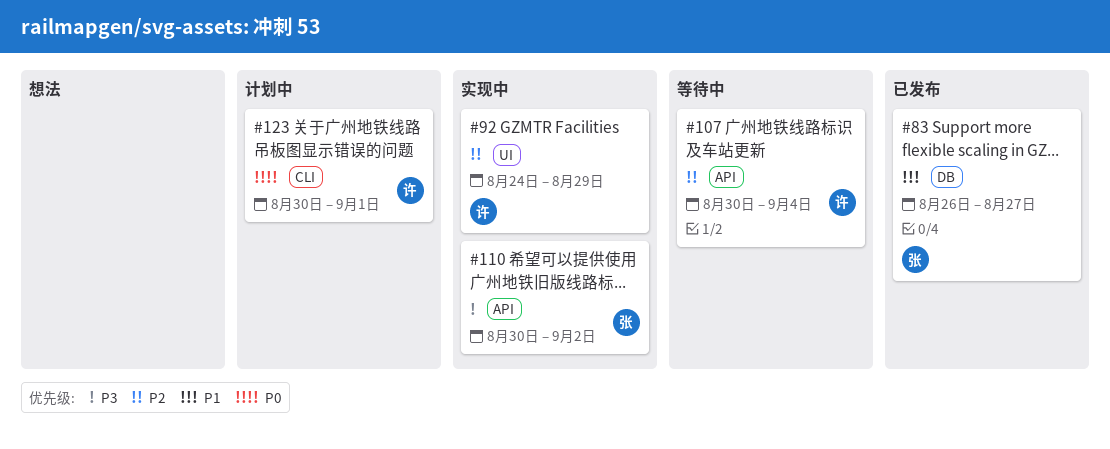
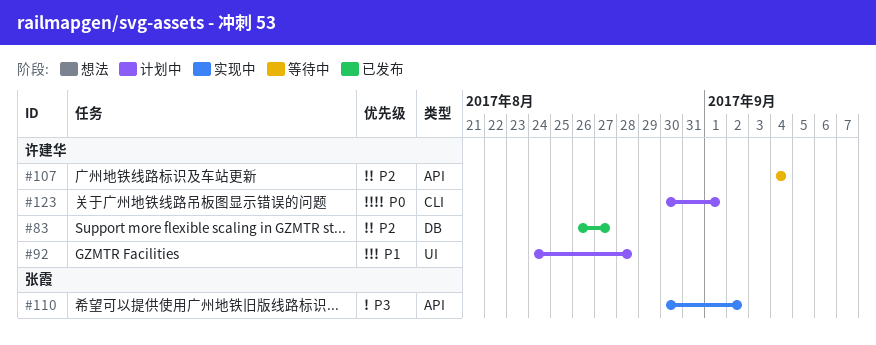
#83, owner: 张霞 -> 许建华
#83, priority: P1 -> P2
#92, status: 实现中 -> 计划中
#92, priority: P2 -> P1
#92, due: Aug 29 -> Aug 28
#107, start: Aug 30 -> Sep 4

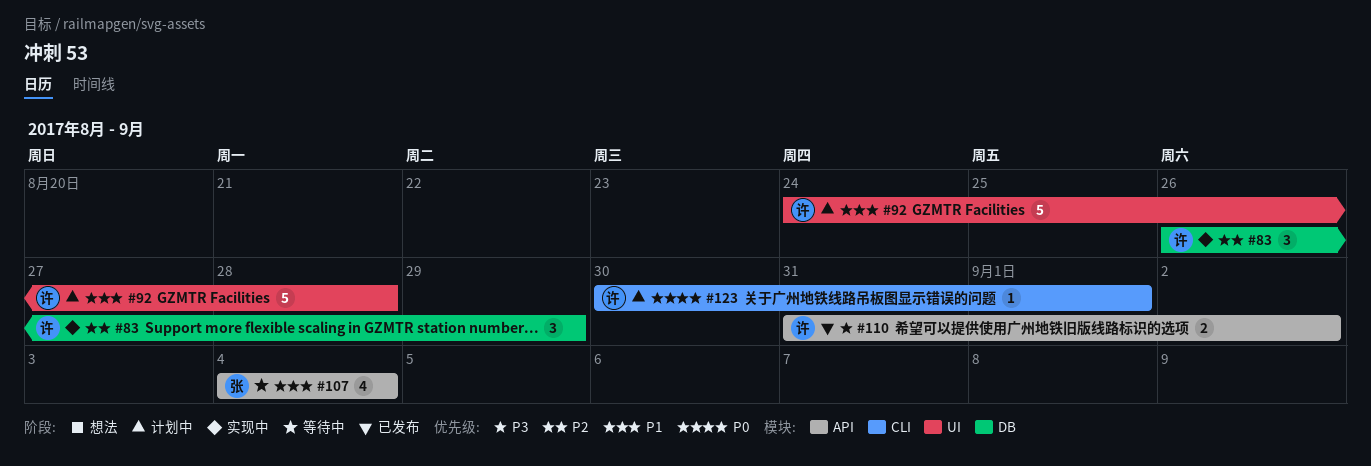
#83, status: 已发布 -> 实现中
#83, due: Aug 27 -> Aug 29
#107, owner: 许建华 -> 张霞
#107, priority: P2 -> P1
#110, status: 实现中 -> 已发布
#110, owner: 张霞 -> 许建华
#110, start: Aug 30 -> Aug 31

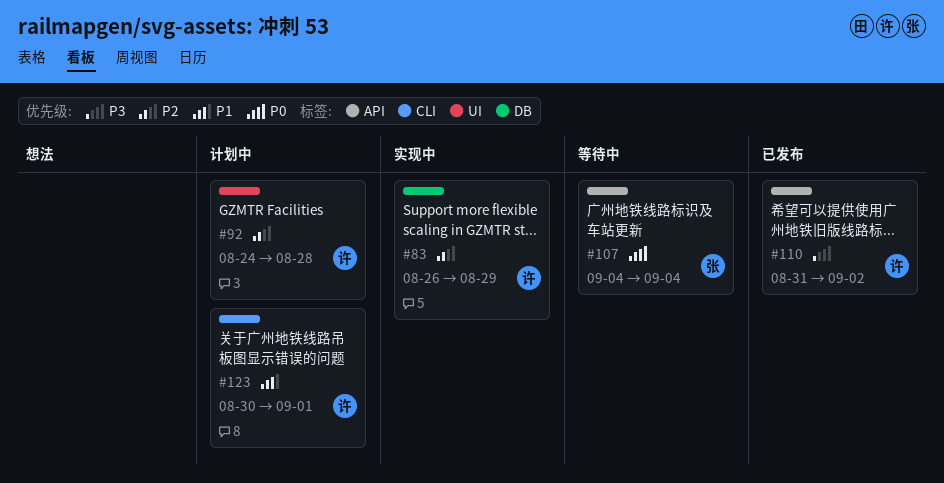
#92, priority: P1 -> P2
#107, priority: P1 -> P0
#123, priority: P0 -> P1

